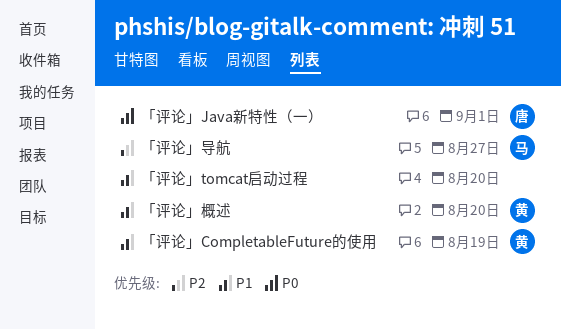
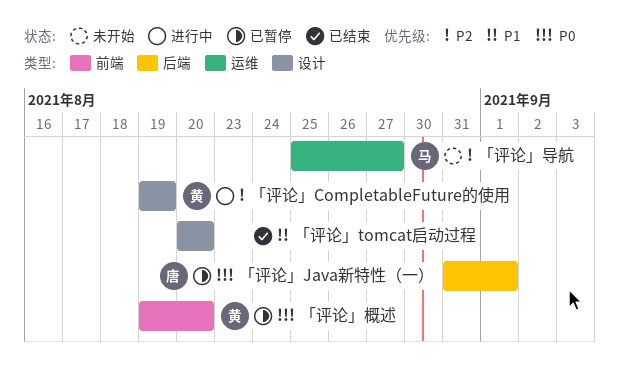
「评论」CompletableFuture的使用, priority: P1 -> P2
「评论」概述, priority: P1 -> P0

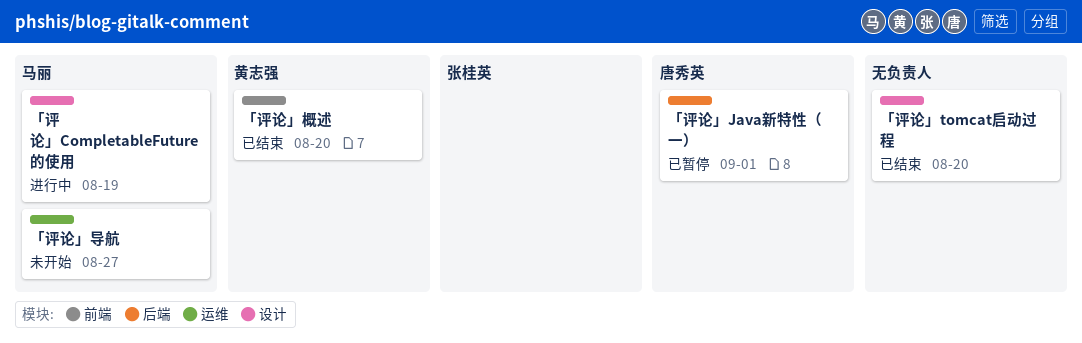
「评论」CompletableFuture的使用, owner: 黄志强 -> 马丽
「评论」概述, status: 已暂停 -> 已结束

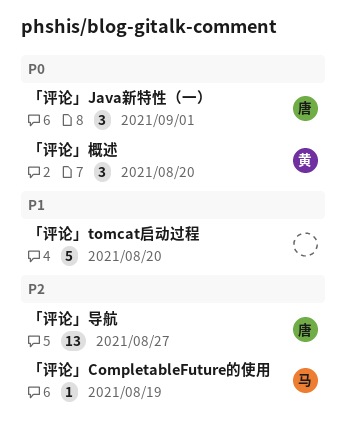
「评论」导航, owner: 马丽 -> 唐秀英

